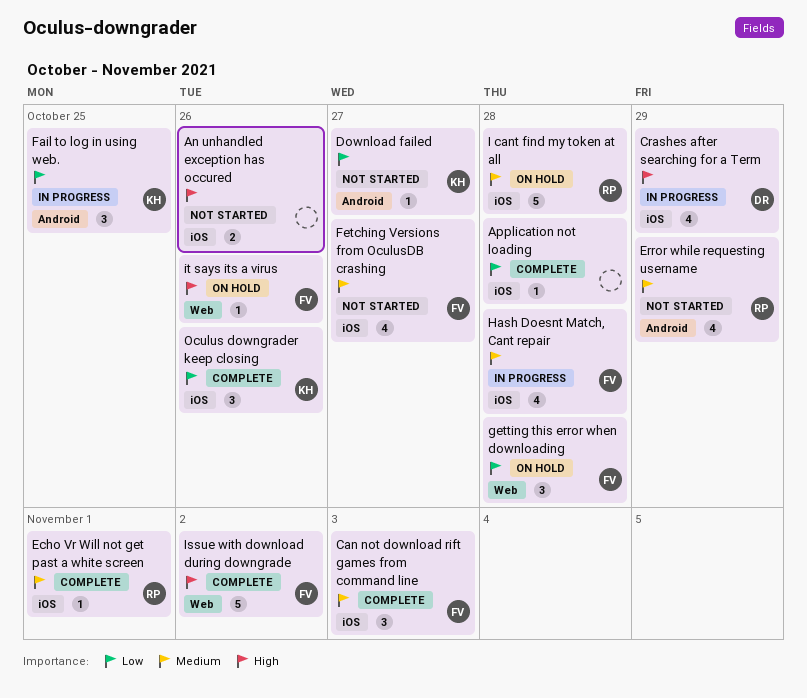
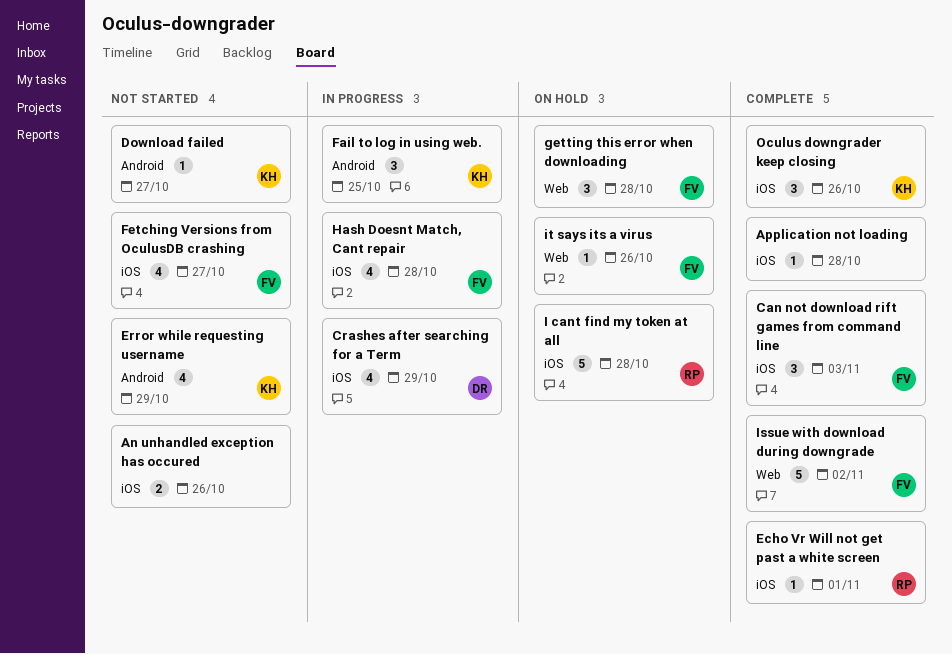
Error while requesting username, owner: RP -> KH

